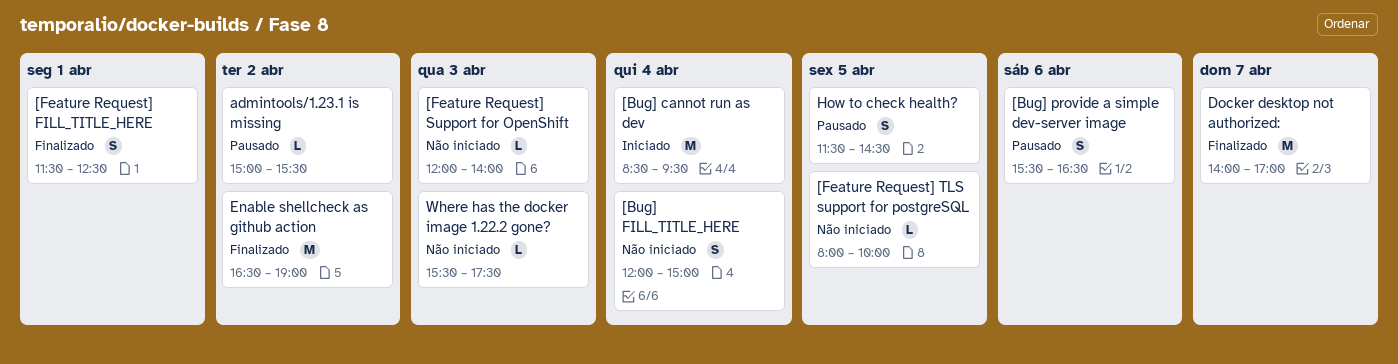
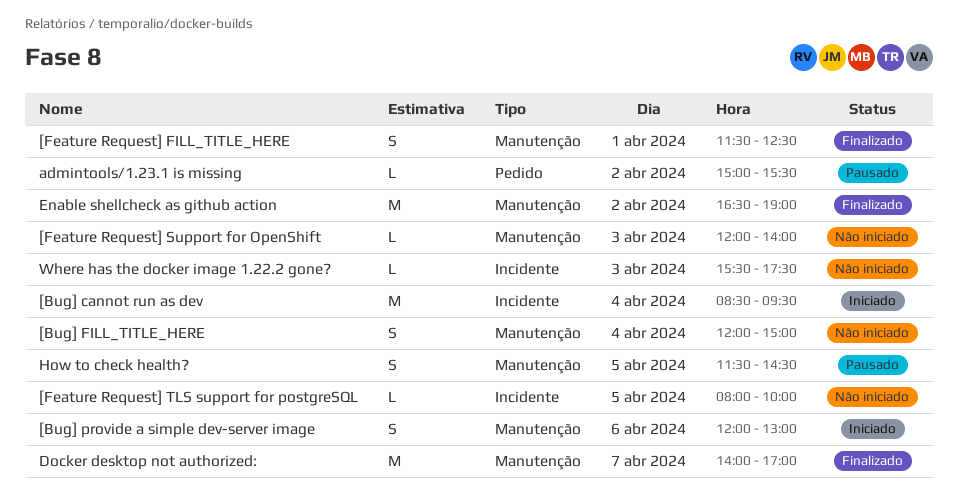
[Bug] provide a simple dev-server image, status: Pausado -> Iniciado
[Bug] provide a simple dev-server image, begins: 15:30 -> 12:00
[Bug] provide a simple dev-server image, ends: 16:30 -> 13:00

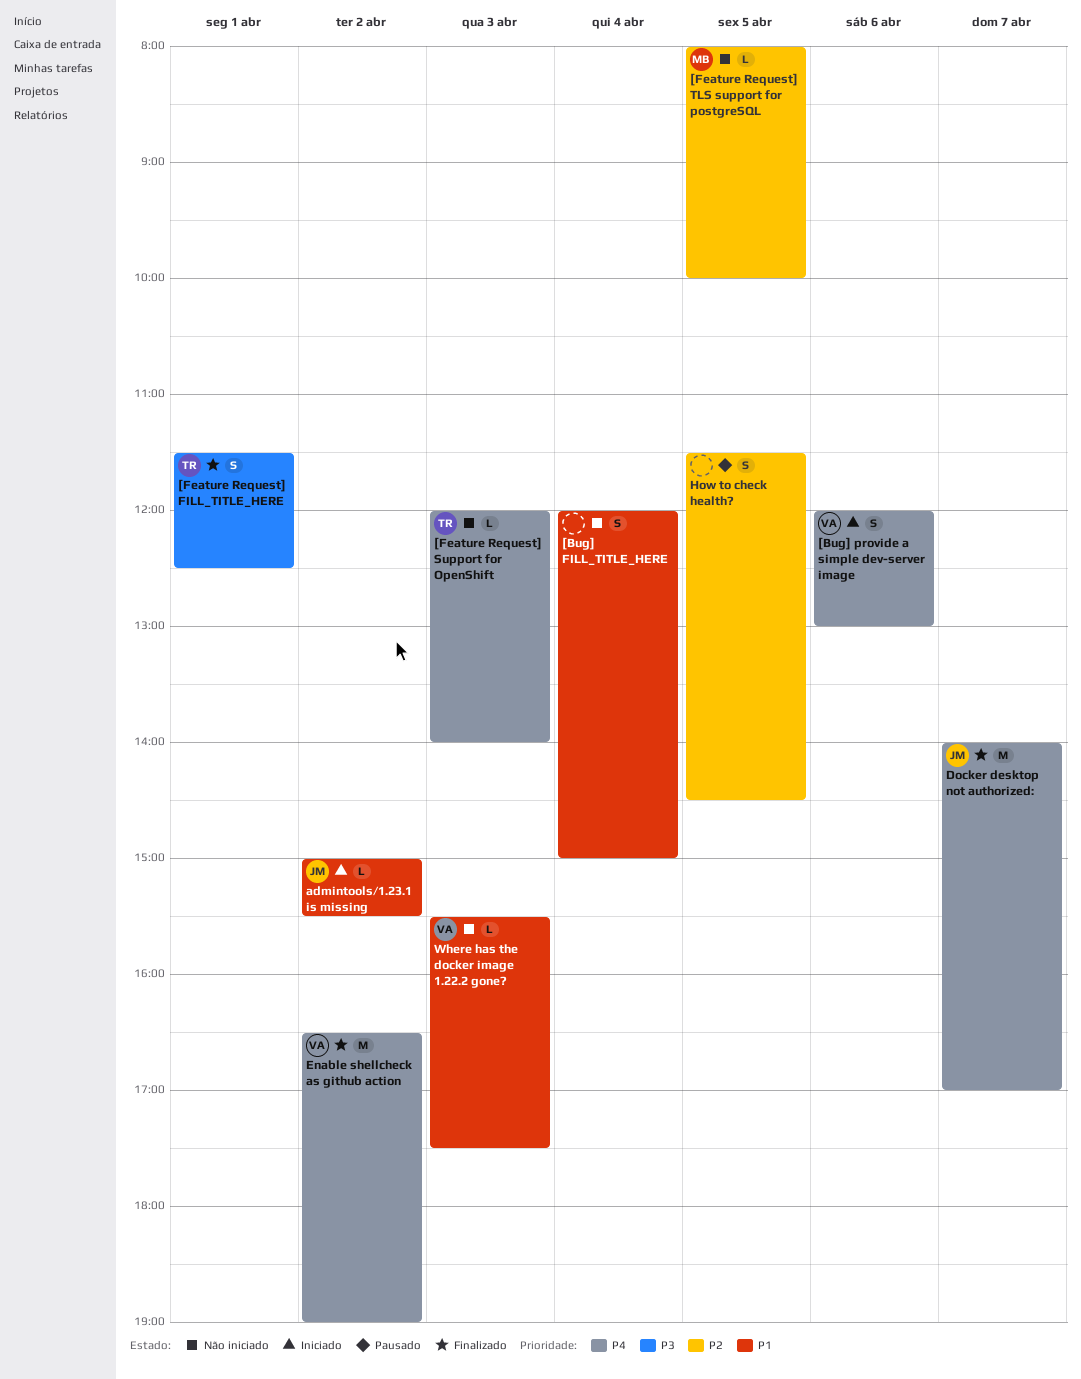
[Bug] cannot run as dev: present -> none
admintools/1.23.1 is missing, status: Pausado -> Iniciado

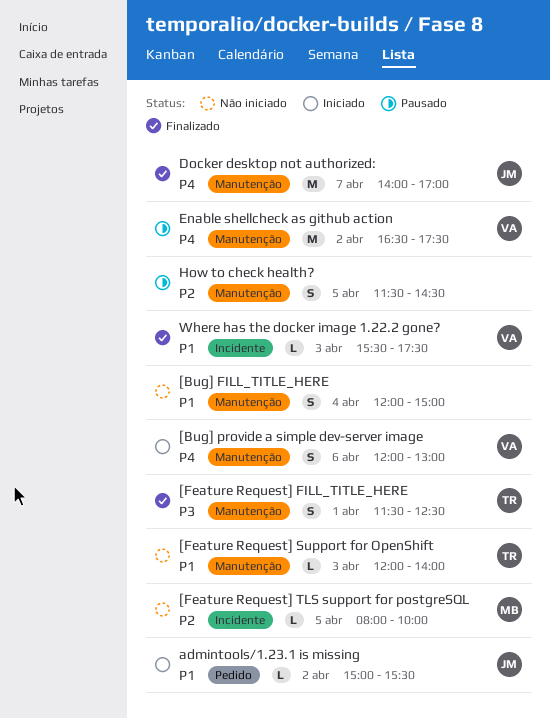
[Feature Request] Support for OpenShift, priority: P4 -> P1
Enable shellcheck as github action, status: Finalizado -> Pausado
Enable shellcheck as github action, ends: 19:00 -> 17:30
Where has the docker image 1.22.2 gone?, status: Não iniciado -> Finalizado

